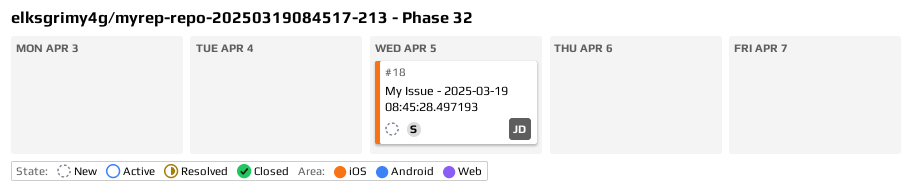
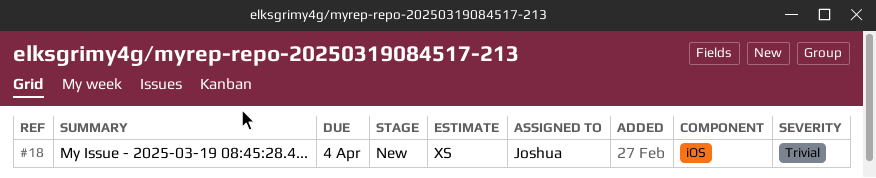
#18, estimate: S -> XS
#18, due: Apr 5 -> Apr 4

